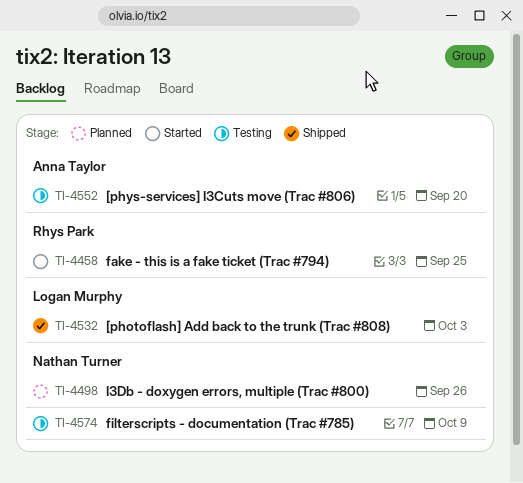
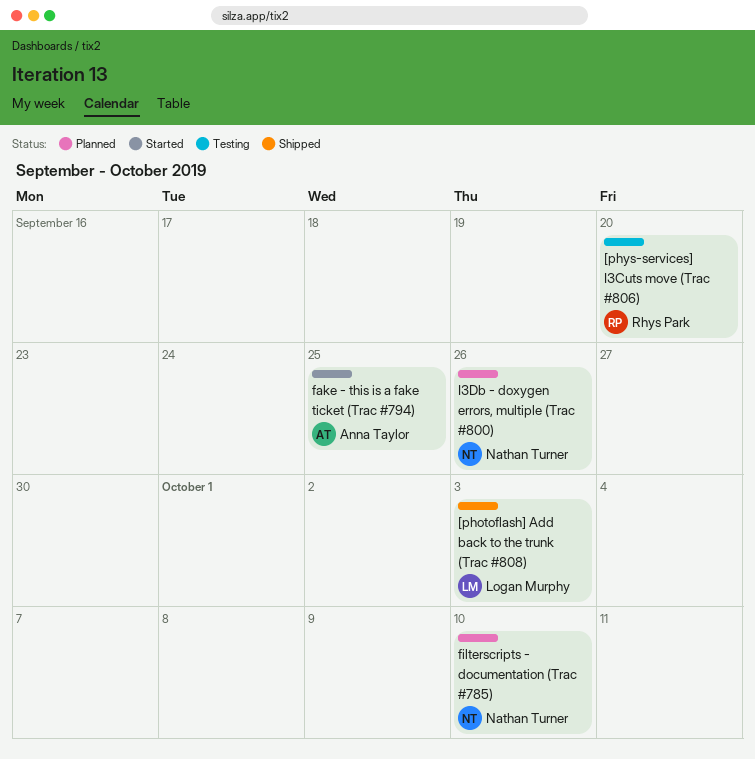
[phys-services] I3Cuts move (Trac #806), owner: Anna Taylor -> Rhys Park
fake - this is a fake ticket (Trac #794), owner: Rhys Park -> Anna Taylor
filterscripts - documentation (Trac #785), status: Testing -> Planned
filterscripts - documentation (Trac #785), due: Oct 9 -> Oct 10

